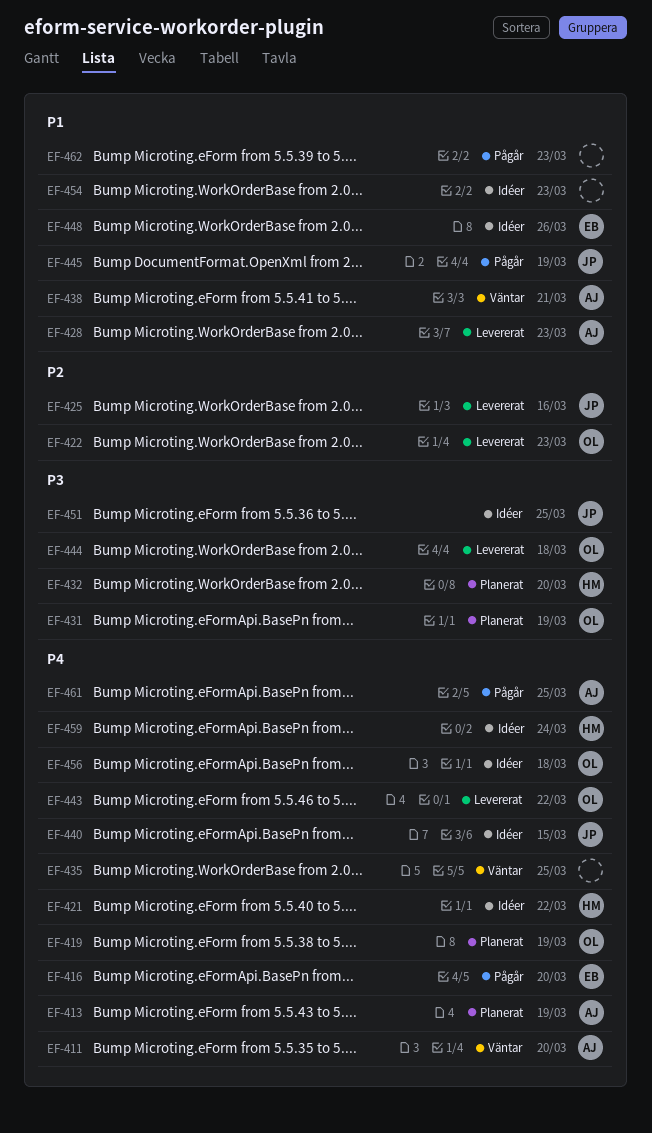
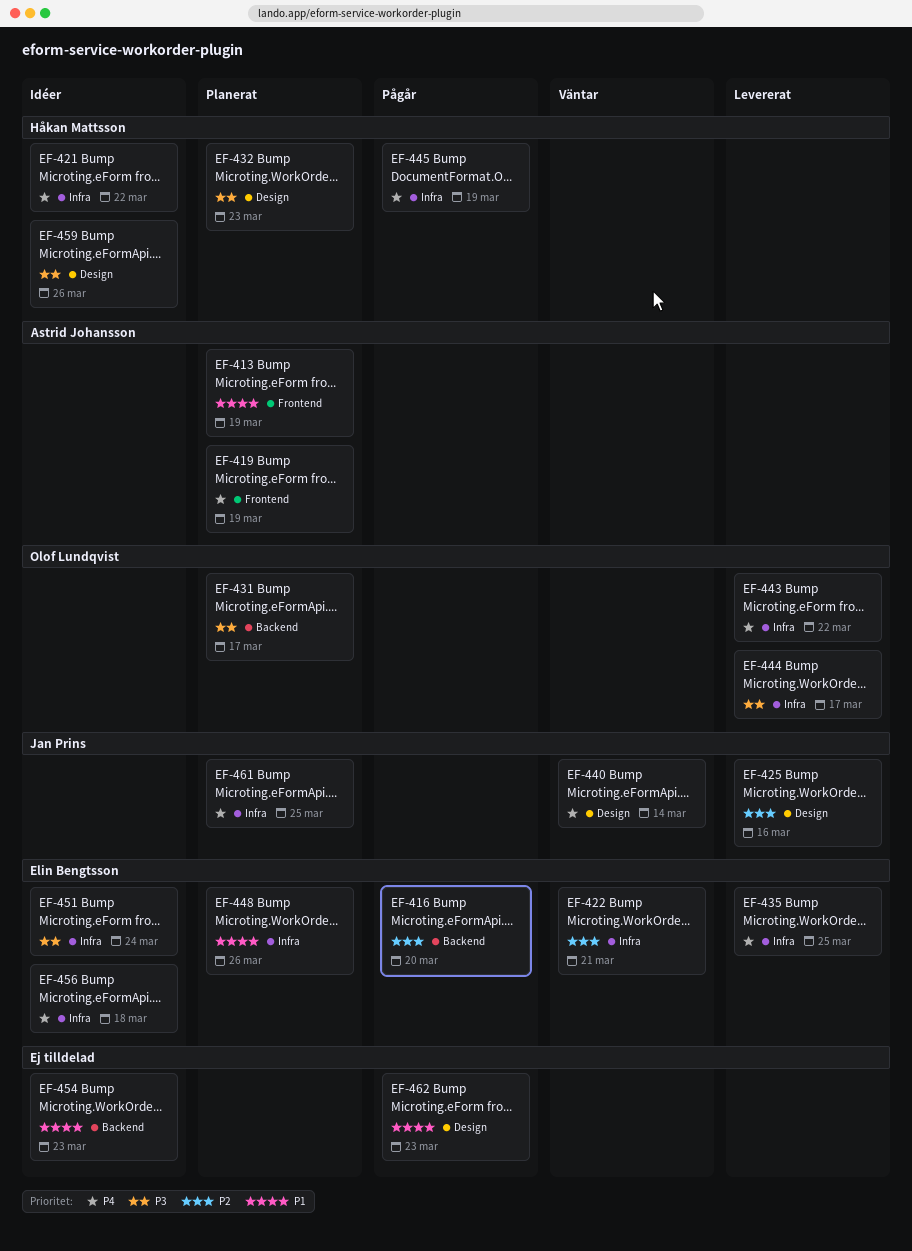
EF-411: present -> none
EF-413, priority: P4 -> P1
EF-416, priority: P4 -> P2
EF-419, owner: Olof Lundqvist -> Astrid Johansson
EF-422, status: Levererat -> Väntar
EF-422, owner: Olof Lundqvist -> Elin Bengtsson
EF-422, due: Mar 23 -> Mar 21
EF-428: present -> none
EF-431, due: Mar 19 -> Mar 17
EF-432, due: Mar 20 -> Mar 23
EF-435, status: Väntar -> Levererat
EF-435, owner: none -> Elin Bengtsson
EF-438: present -> none
EF-440, status: Idéer -> Väntar
EF-440, due: Mar 15 -> Mar 14
EF-444, due: Mar 18 -> Mar 17
EF-445, owner: Jan Prins -> Håkan Mattsson
EF-445, priority: P1 -> P4
EF-448, status: Idéer -> Planerat
EF-451, owner: Jan Prins -> Elin Bengtsson
EF-451, due: Mar 25 -> Mar 24
EF-456, owner: Olof Lundqvist -> Elin Bengtsson
EF-459, priority: P4 -> P3
EF-459, due: Mar 24 -> Mar 26
EF-461, status: Pågår -> Planerat
EF-461, owner: Astrid Johansson -> Jan Prins

